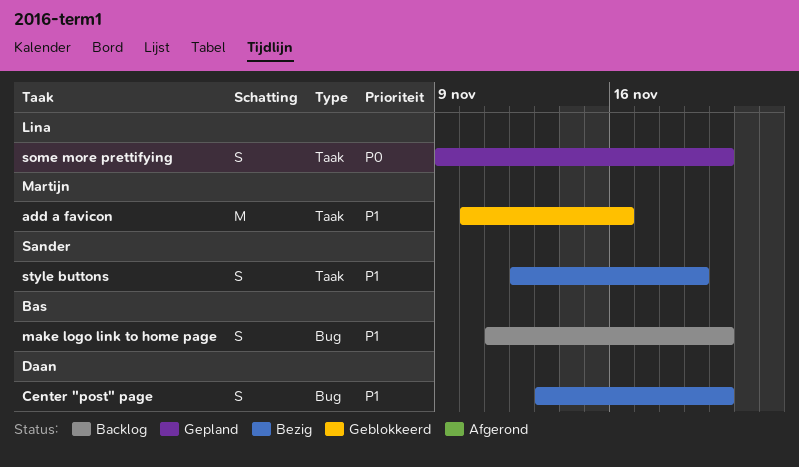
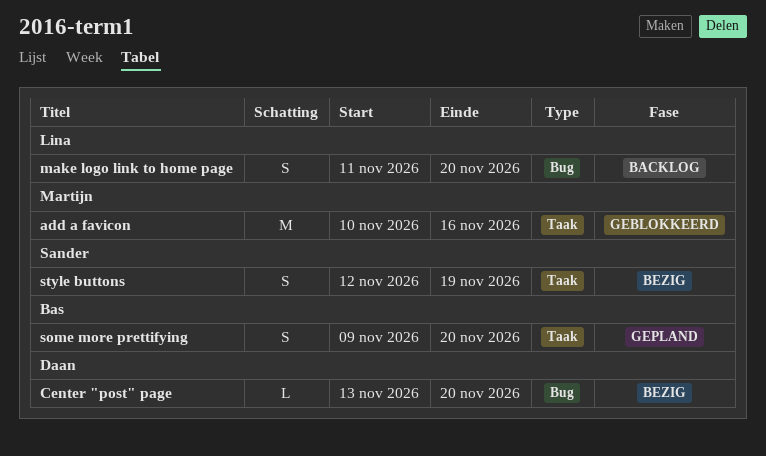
Center "post" page, estimate: S -> L
make logo link to home page, owner: Bas -> Lina
some more prettifying, owner: Lina -> Bas

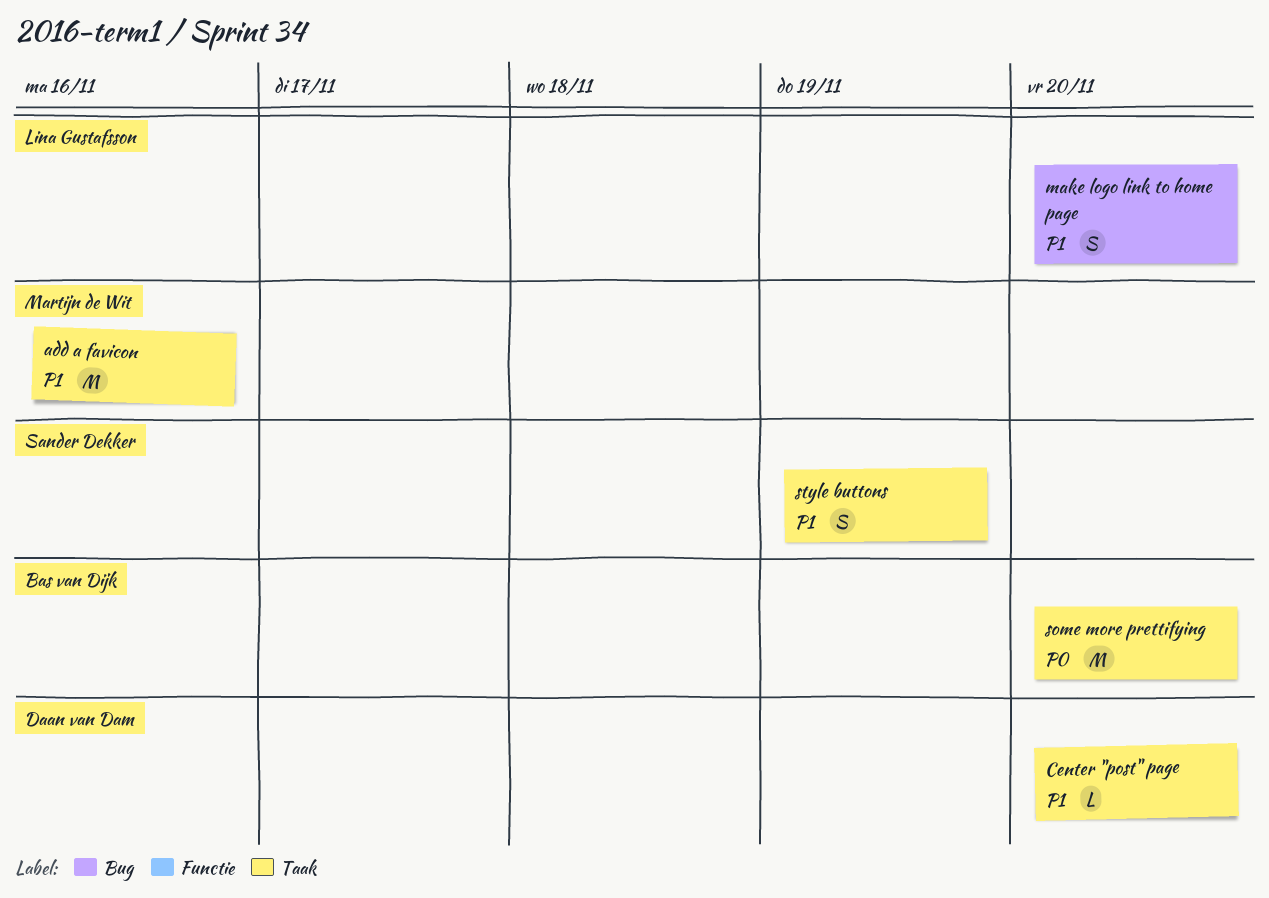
Center "post" page, label: Bug -> Taak
some more prettifying, estimate: S -> M

